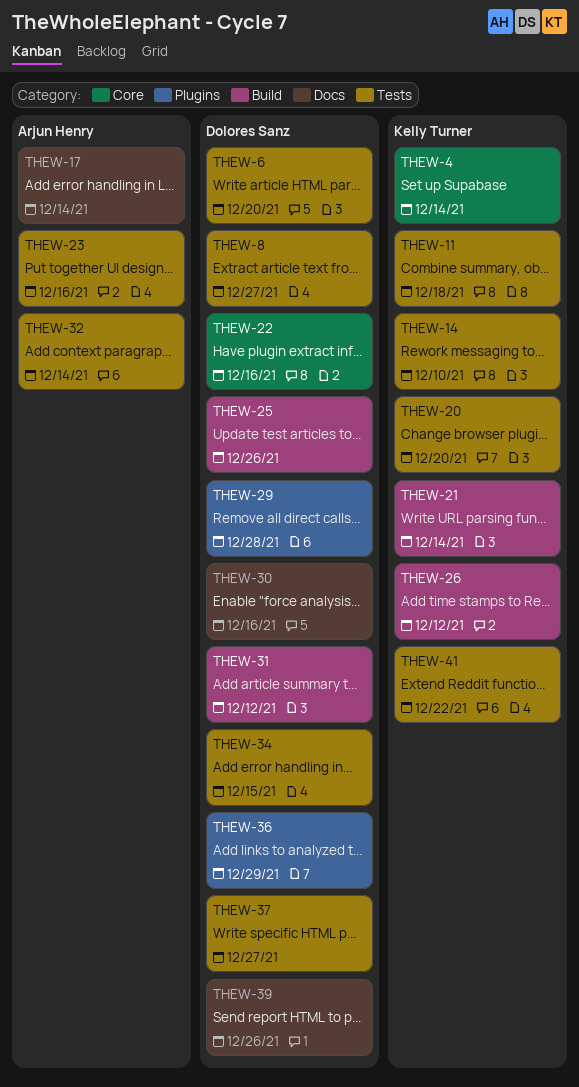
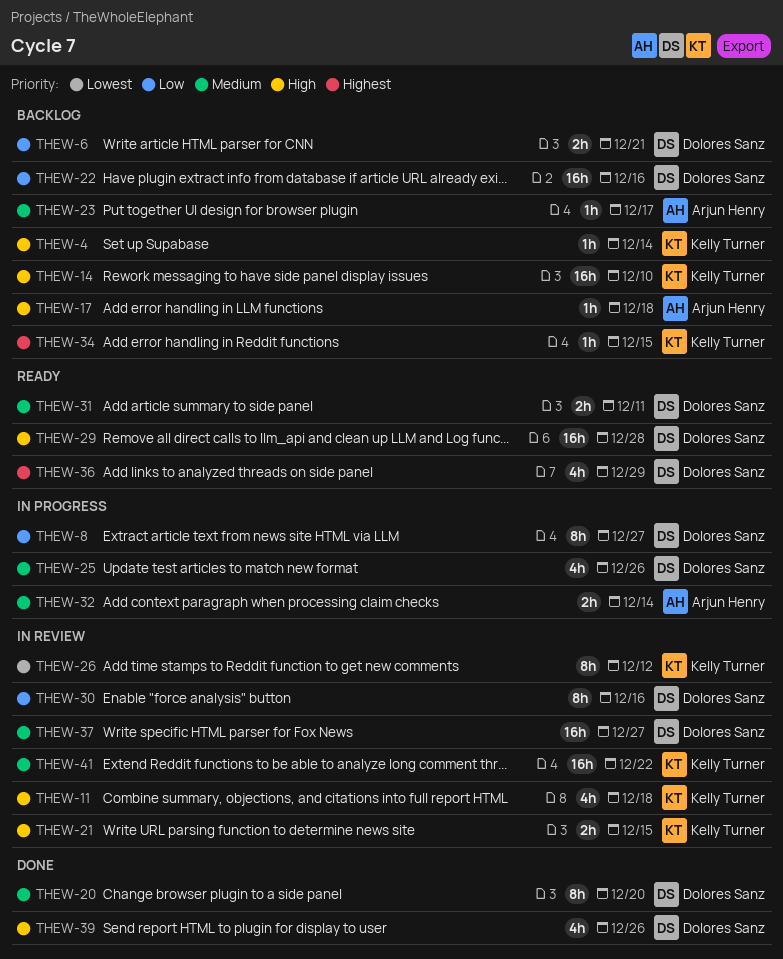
THEW-6, due: Dec 20 -> Dec 21
THEW-17, due: Dec 14 -> Dec 18
THEW-20, owner: Kelly Turner -> Dolores Sanz
THEW-21, due: Dec 14 -> Dec 15
THEW-23, due: Dec 16 -> Dec 17
THEW-31, due: Dec 12 -> Dec 11
THEW-34, owner: Dolores Sanz -> Kelly Turner

